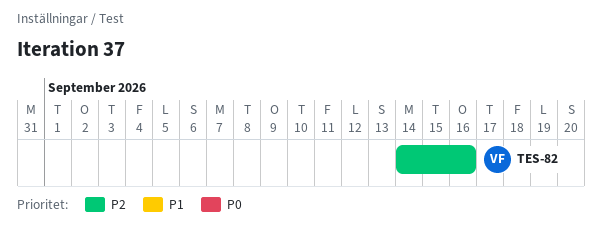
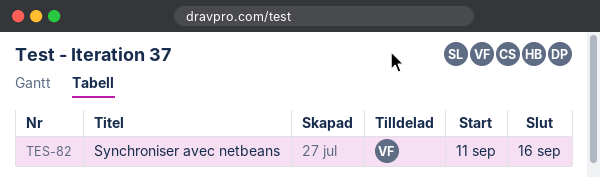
TES-82, start: Sep 14 -> Sep 11

